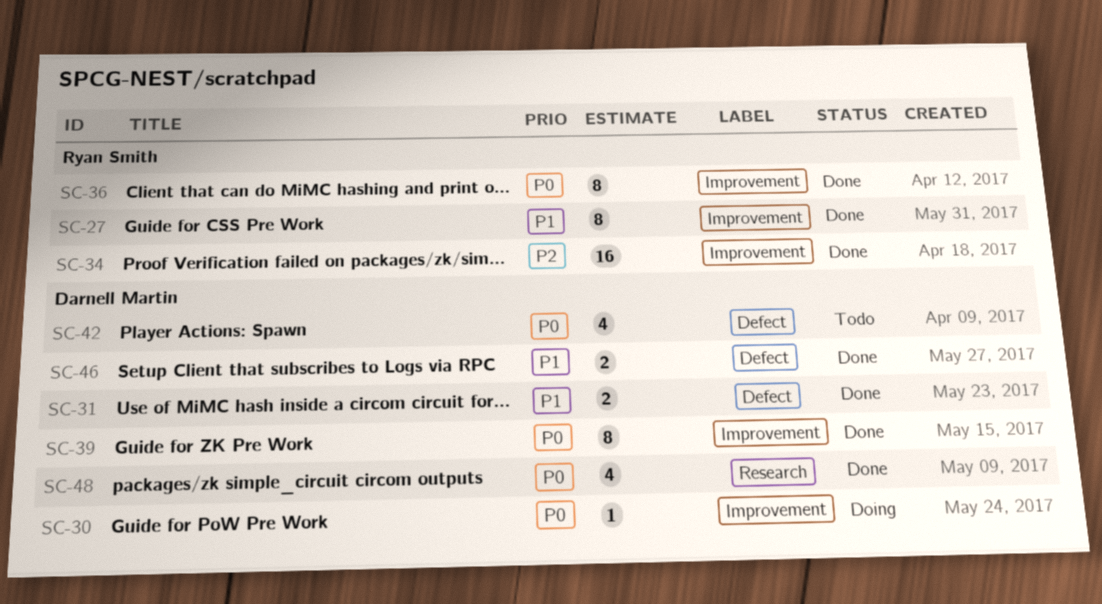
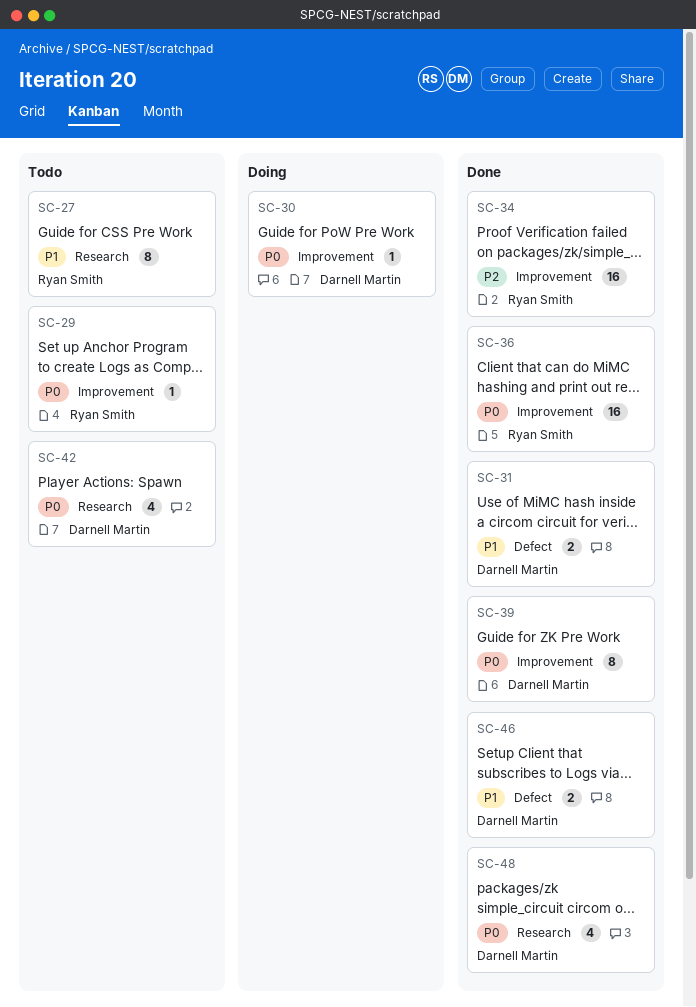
SC-27, status: Done -> Todo
SC-27, label: Improvement -> Research
SC-29: none -> present
SC-36, estimate: 8 -> 16
SC-42, label: Defect -> Research

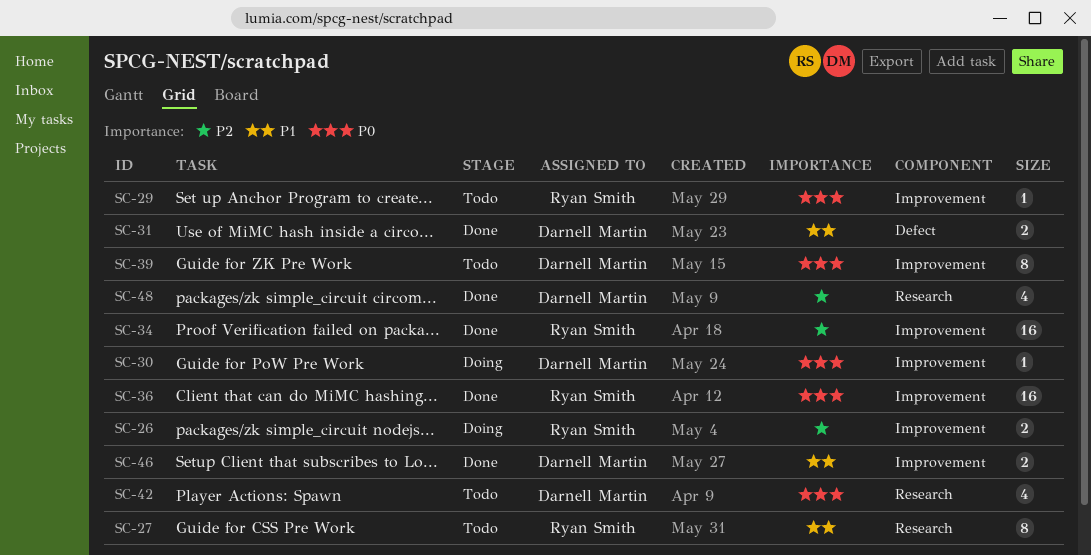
SC-26: none -> present
SC-39, status: Done -> Todo
SC-46, label: Defect -> Improvement
SC-48, priority: P0 -> P2

